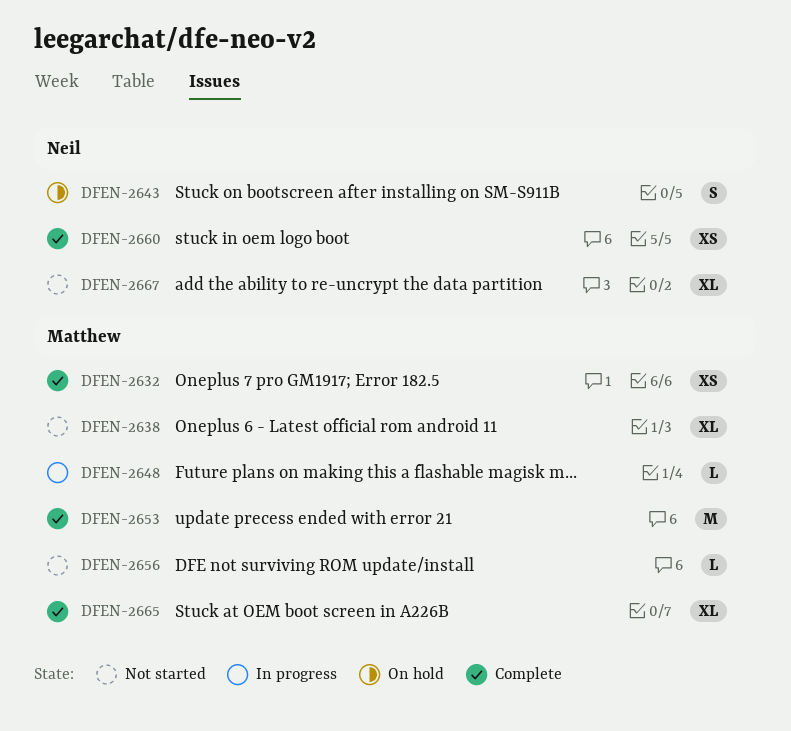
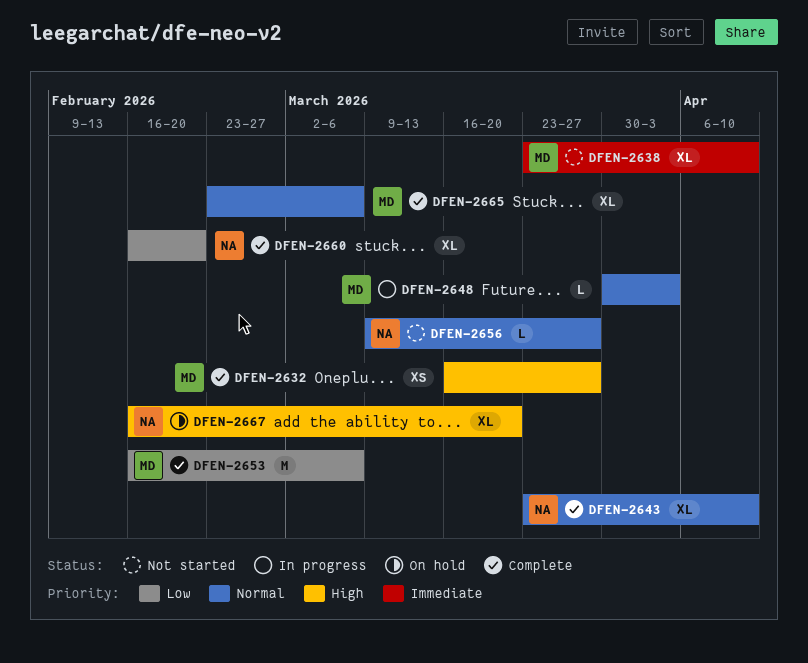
DFEN-2643, status: On hold -> Complete
DFEN-2643, estimate: S -> XL
DFEN-2656, owner: Matthew -> Neil
DFEN-2660, estimate: XS -> XL
DFEN-2667, status: Not started -> On hold

